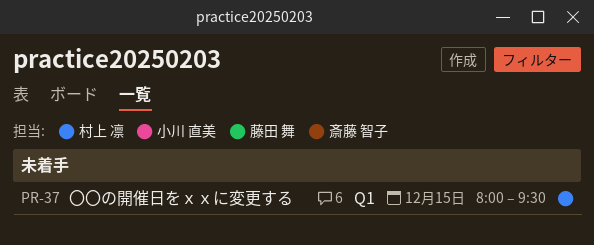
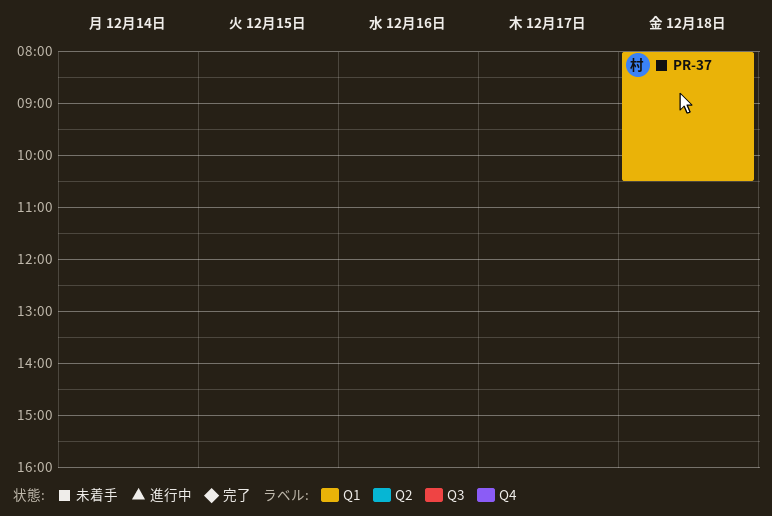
PR-37, day: Dec 15 -> Dec 18
PR-37, ends: 09:30 -> 10:30

